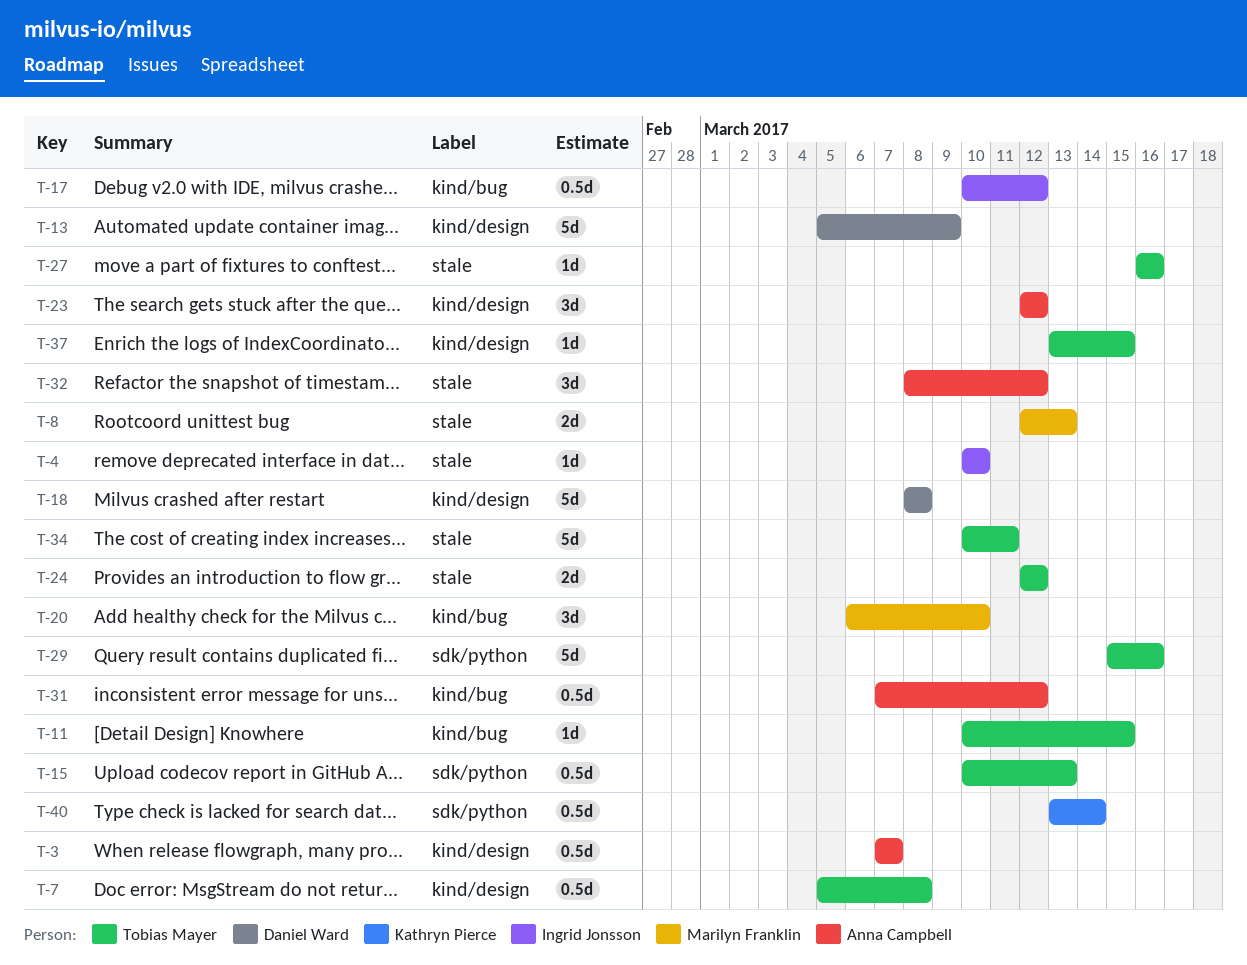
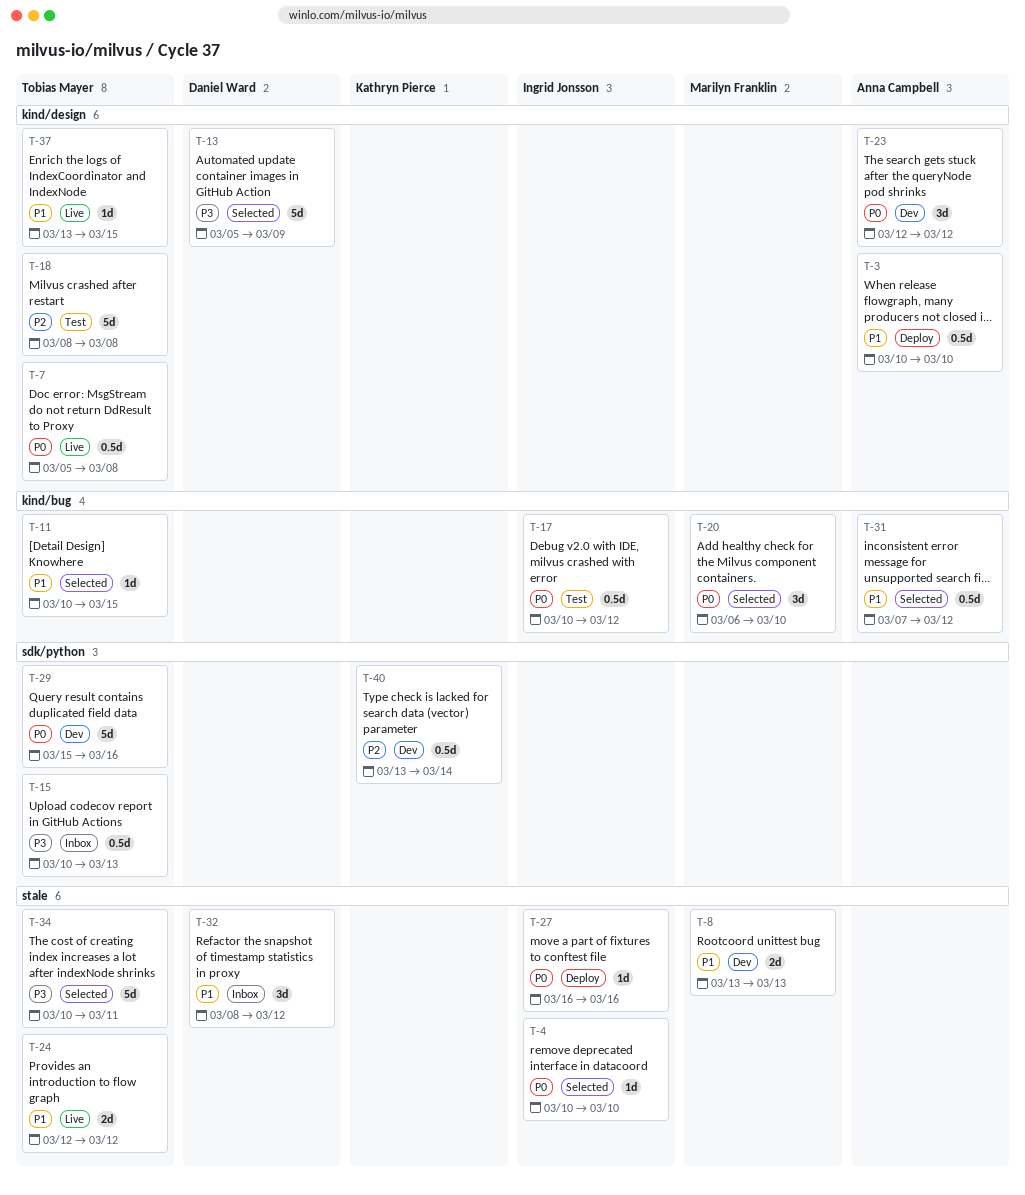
T-3, start: Mar 7 -> Mar 10
T-3, due: Mar 7 -> Mar 10
T-8, start: Mar 12 -> Mar 13
T-18, owner: Daniel Ward -> Tobias Mayer
T-27, owner: Tobias Mayer -> Ingrid Jonsson
T-32, owner: Anna Campbell -> Daniel Ward

